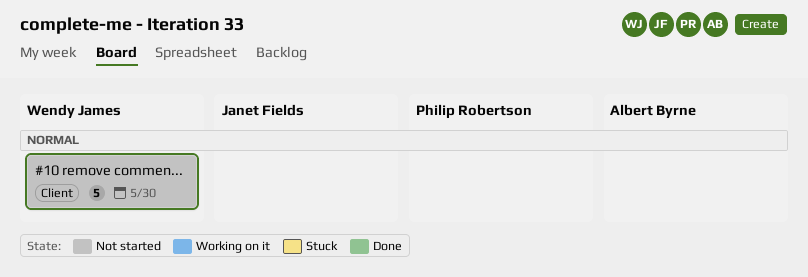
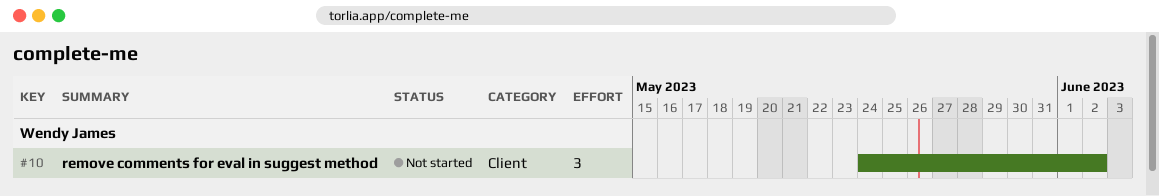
#10, estimate: 5 -> 3
#10, due: May 30 -> Jun 2

